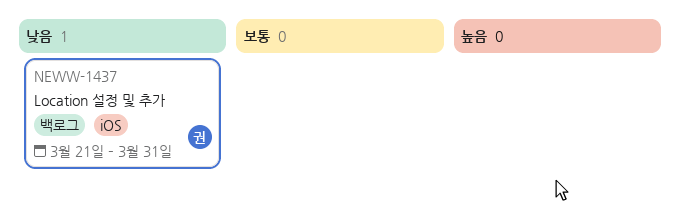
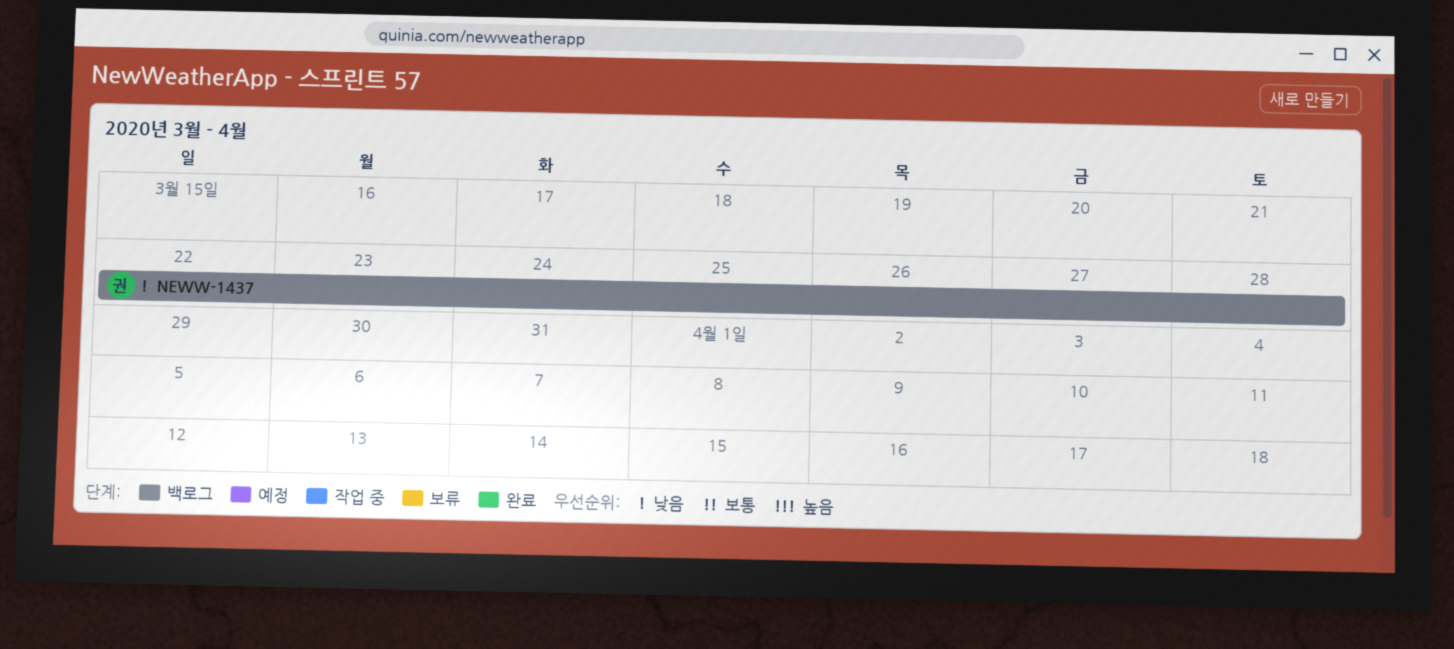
NEWW-1437, start: Mar 21 -> Mar 22
NEWW-1437, due: Mar 31 -> Mar 28

